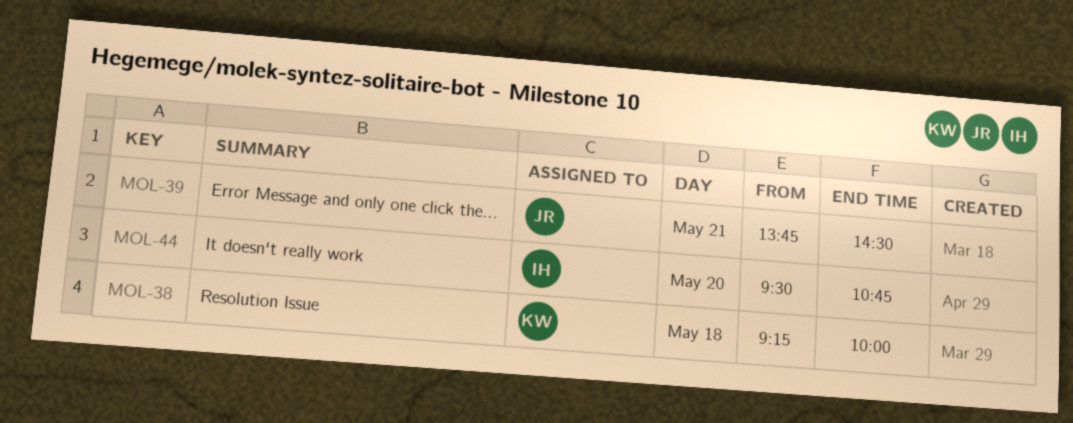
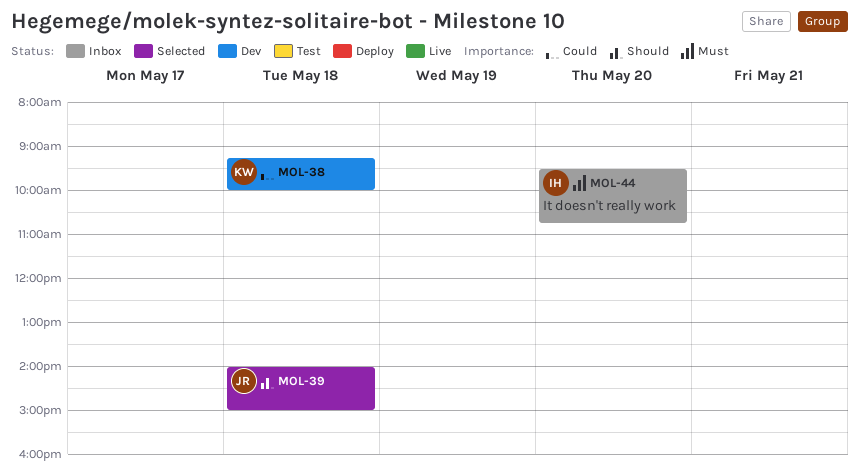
MOL-39, day: May 21 -> May 18
MOL-39, begins: 13:45 -> 14:00
MOL-39, ends: 14:30 -> 15:00

